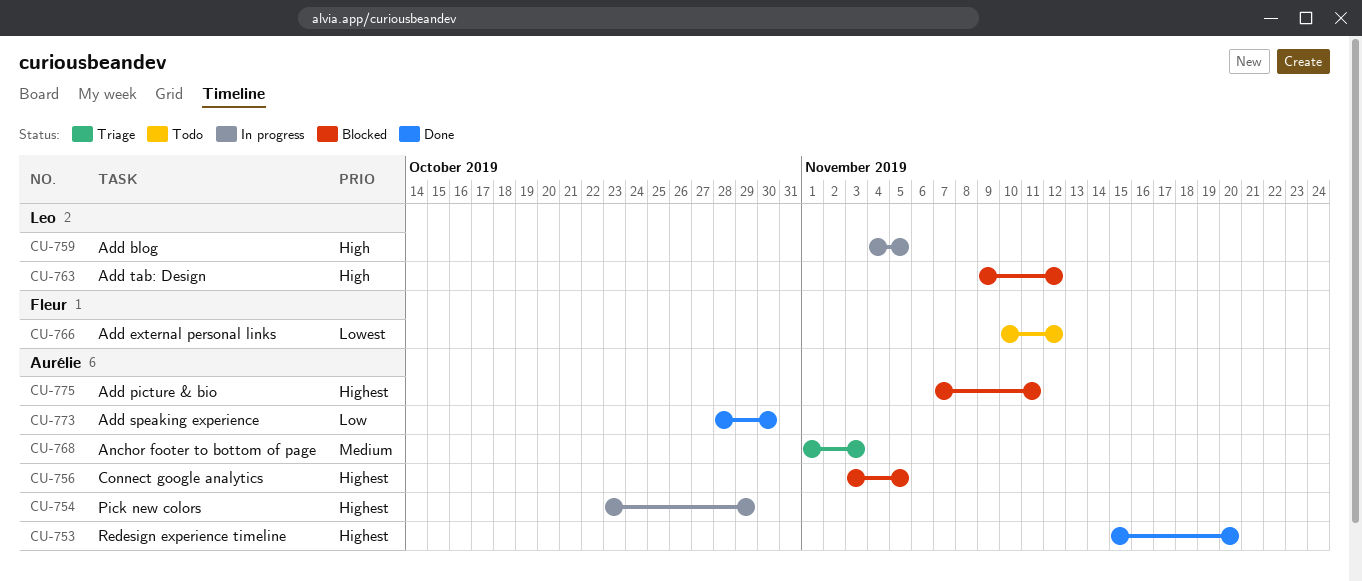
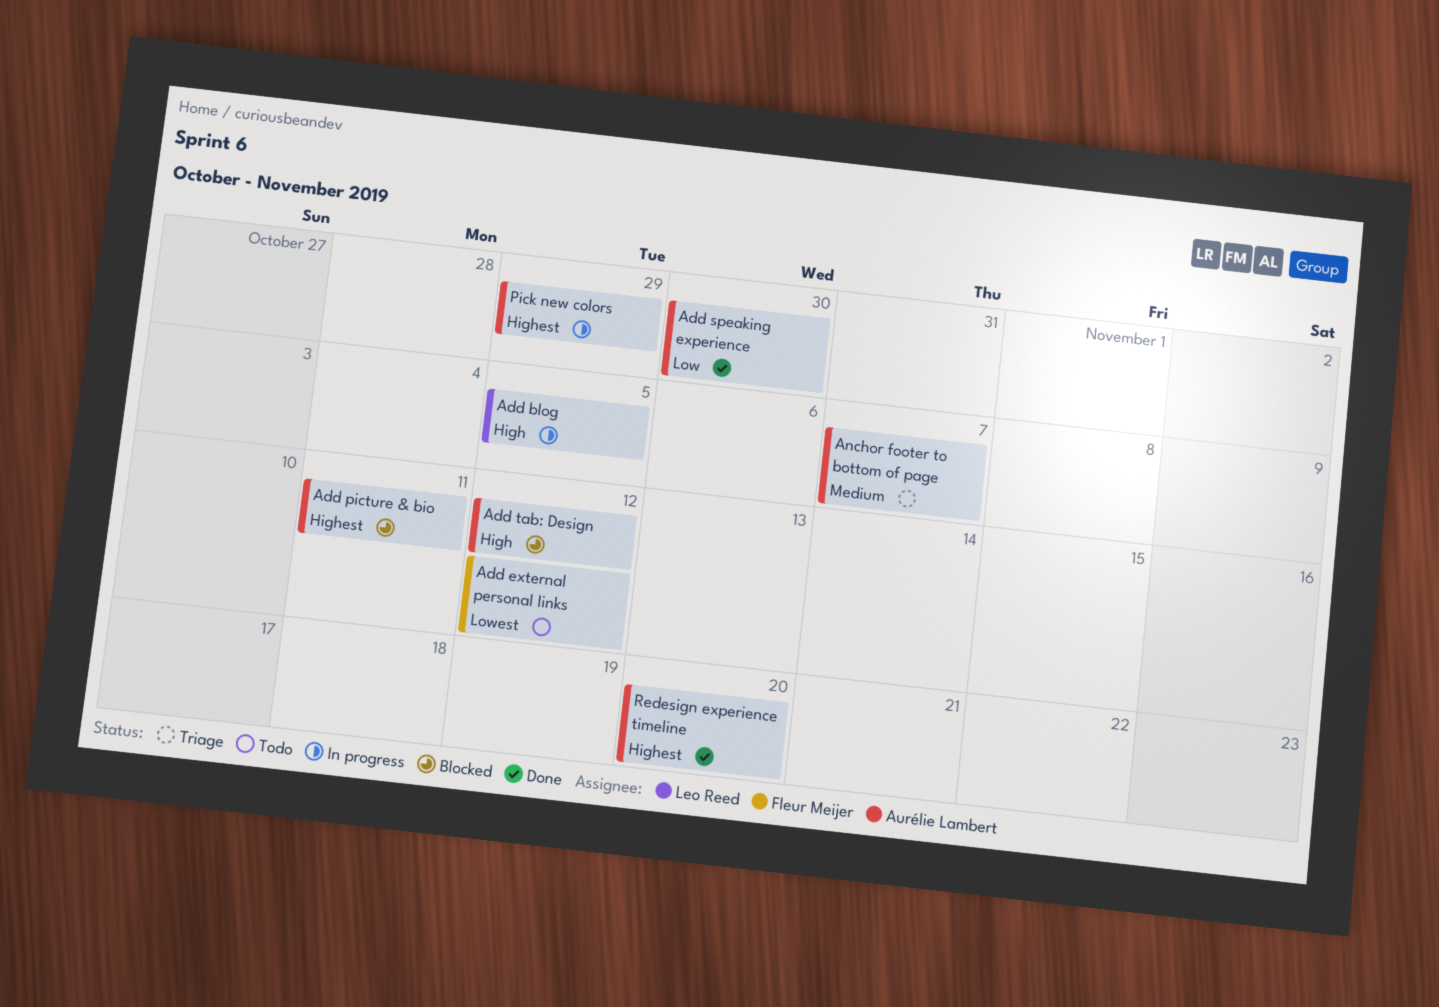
Add tab: Design, owner: Leo Reed -> Aurélie Lambert
Anchor footer to bottom of page, due: Nov 3 -> Nov 7
Connect google analytics: present -> none

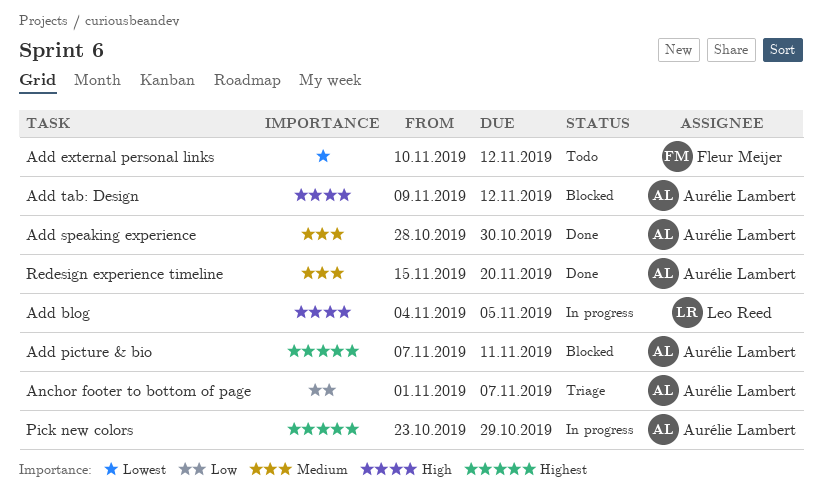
Add speaking experience, priority: Low -> Medium
Anchor footer to bottom of page, priority: Medium -> Low
Redesign experience timeline, priority: Highest -> Medium

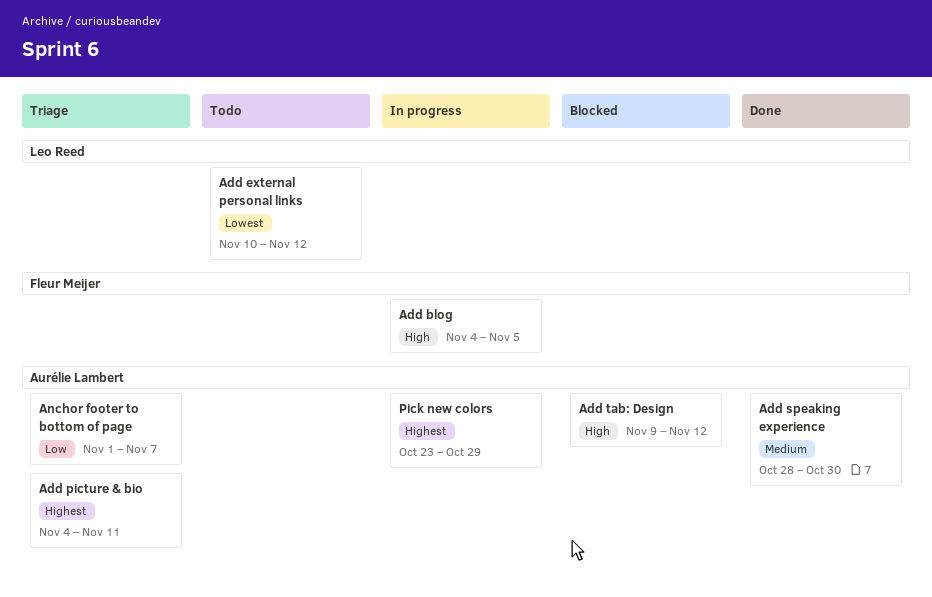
Add blog, owner: Leo Reed -> Fleur Meijer
Add external personal links, owner: Fleur Meijer -> Leo Reed
Add picture & bio, status: Blocked -> Triage
Add picture & bio, start: Nov 7 -> Nov 4
Redesign experience timeline: present -> none

